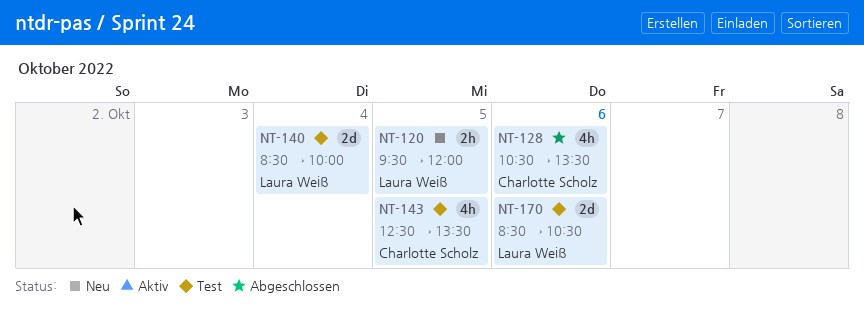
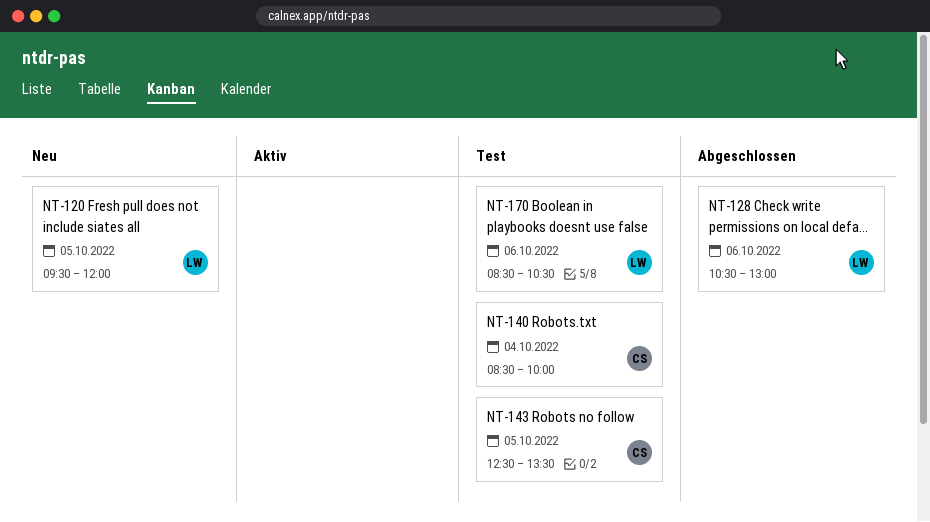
NT-128, owner: Charlotte Scholz -> Laura Weiß
NT-128, ends: 13:30 -> 13:00
NT-140, owner: Laura Weiß -> Charlotte Scholz

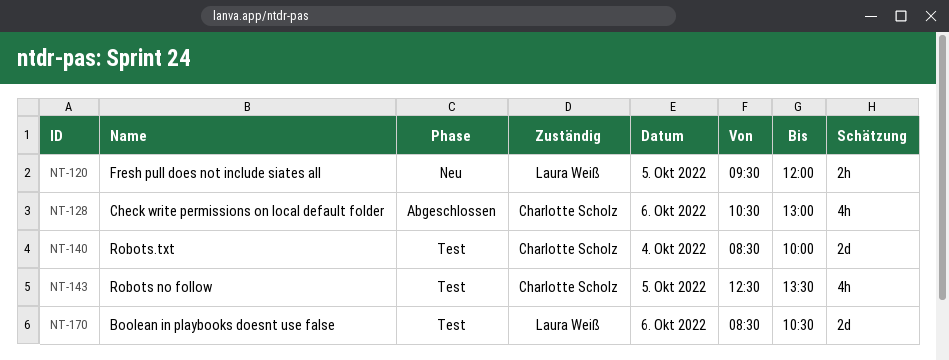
NT-128, owner: Laura Weiß -> Charlotte Scholz

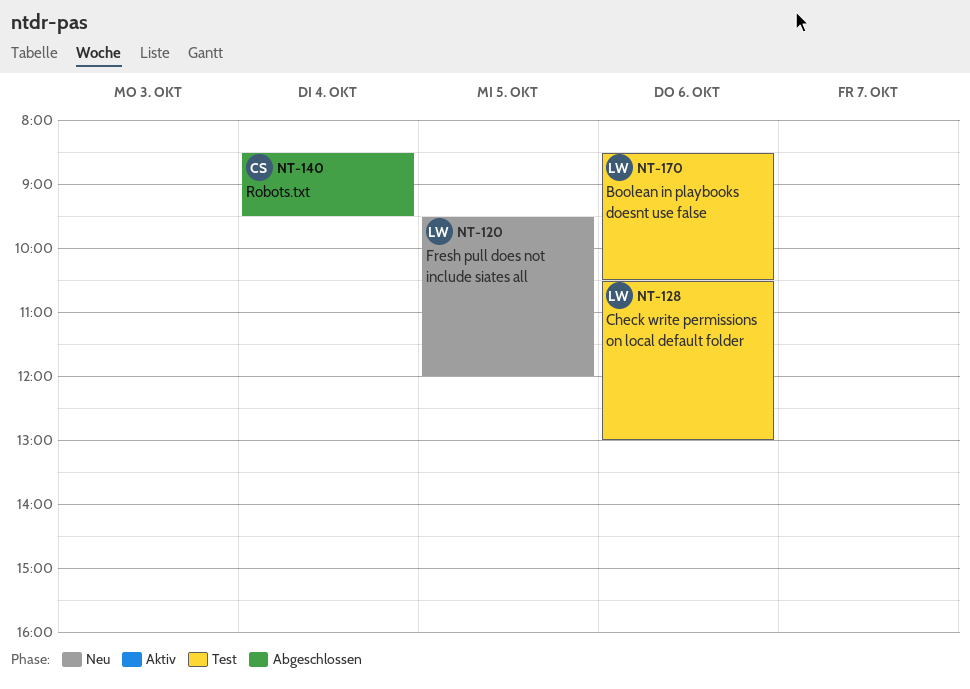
NT-128, status: Abgeschlossen -> Test
NT-128, owner: Charlotte Scholz -> Laura Weiß
NT-140, status: Test -> Abgeschlossen
NT-140, ends: 10:00 -> 09:30
NT-143: present -> none

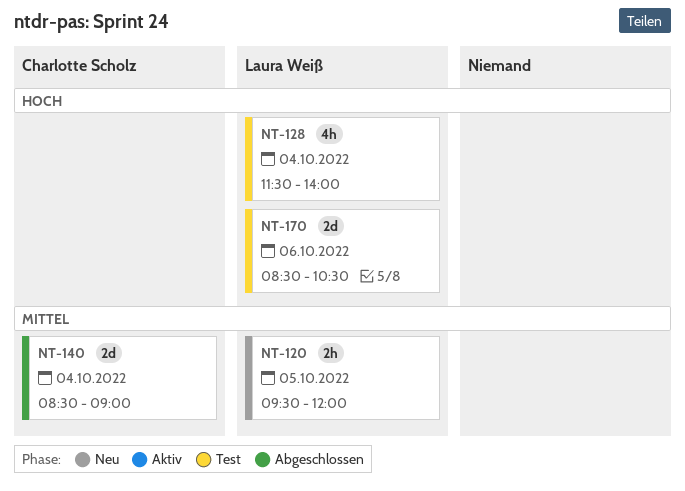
NT-128, day: Oct 6 -> Oct 4
NT-128, begins: 10:30 -> 11:30
NT-128, ends: 13:00 -> 14:00
NT-140, ends: 09:30 -> 09:00

